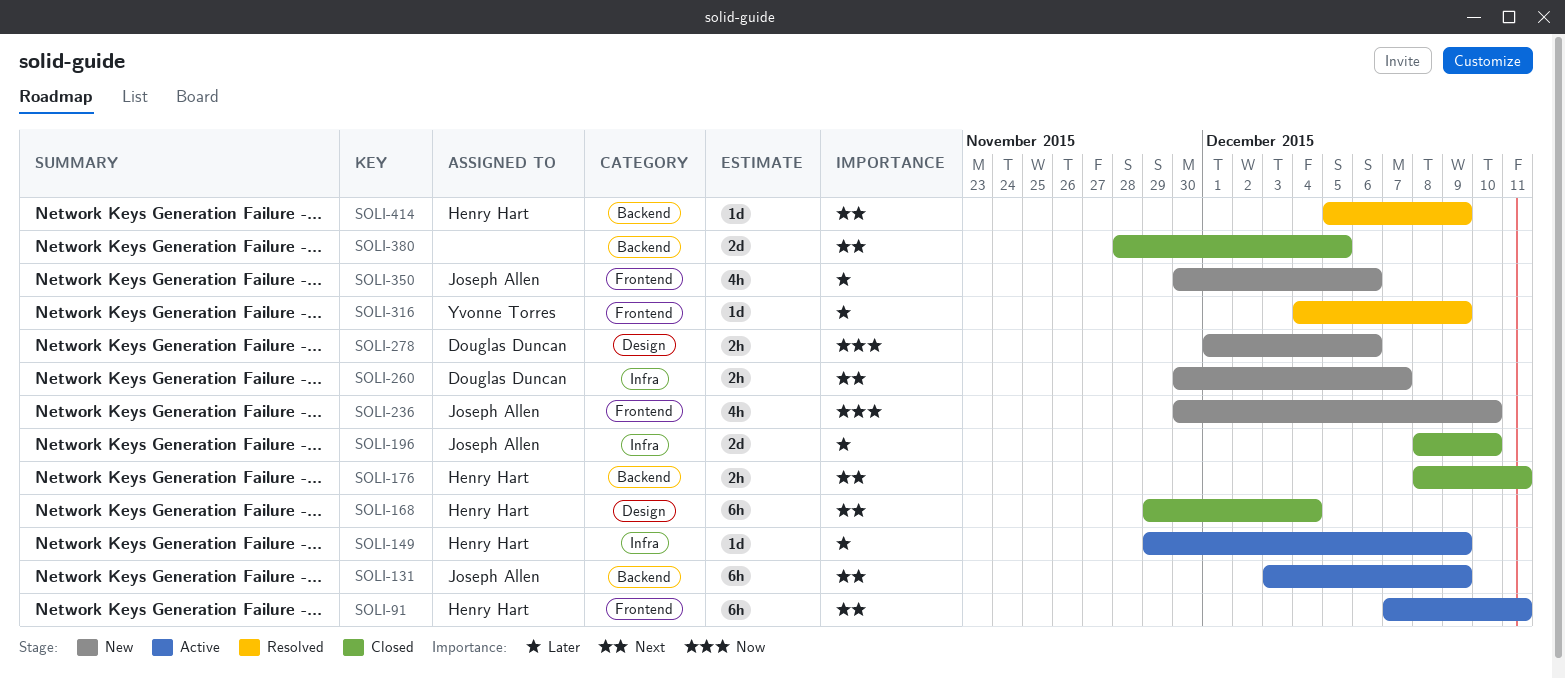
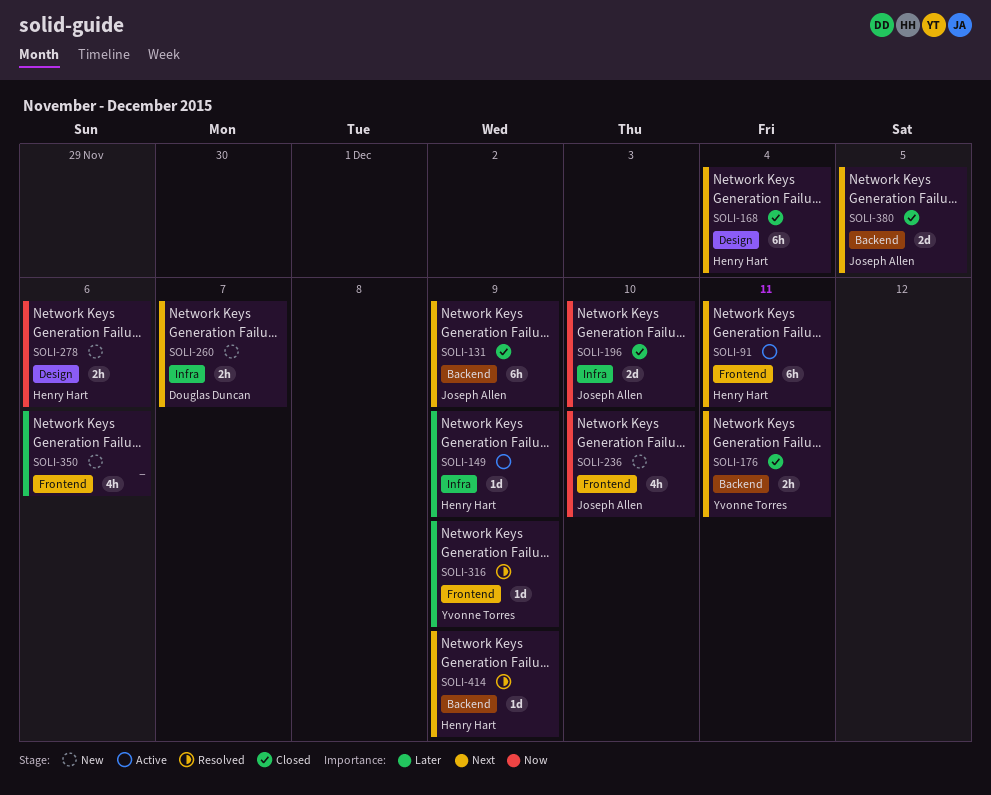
SOLI-131, status: Active -> Closed
SOLI-176, owner: Henry Hart -> Yvonne Torres
SOLI-196, priority: Later -> Now
SOLI-278, owner: Douglas Duncan -> Henry Hart
SOLI-350, owner: Joseph Allen -> none
SOLI-380, owner: none -> Joseph Allen

